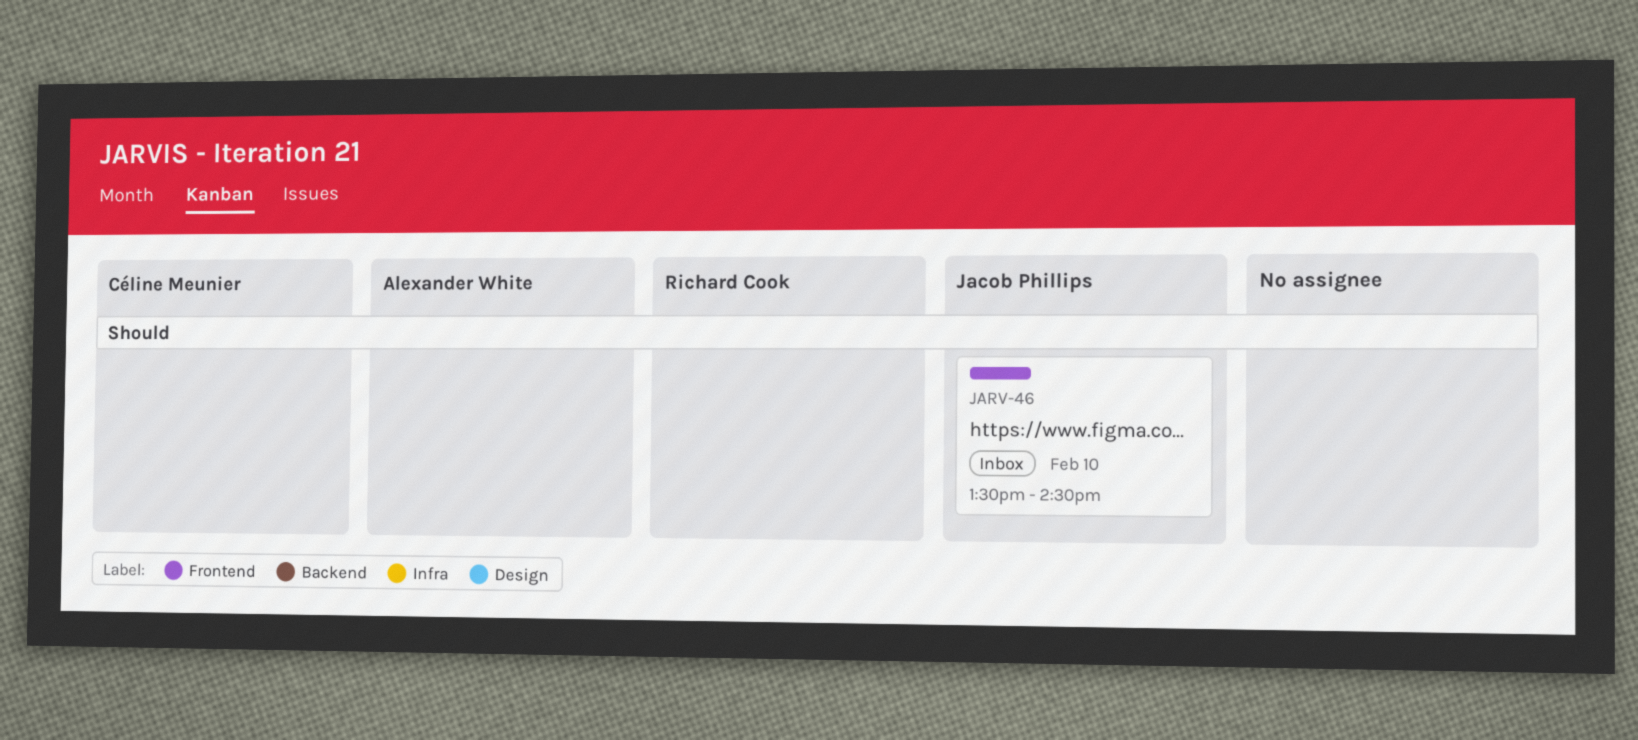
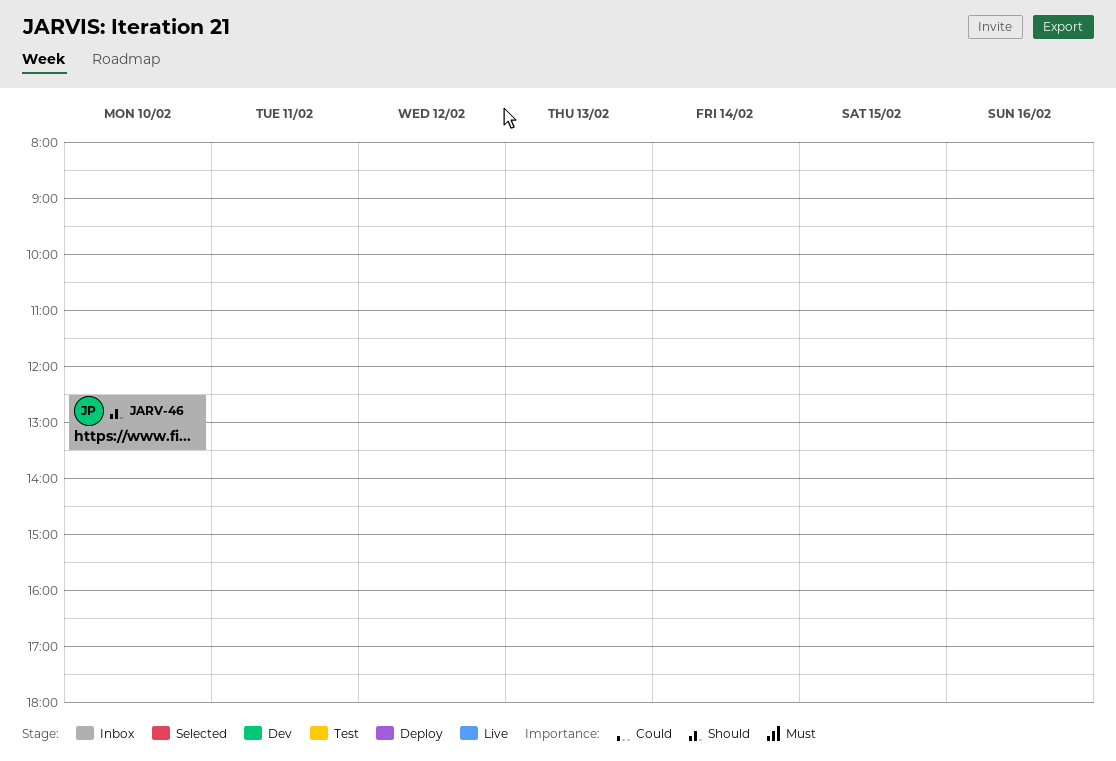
JARV-46, begins: 13:30 -> 12:30
JARV-46, ends: 14:30 -> 13:30

